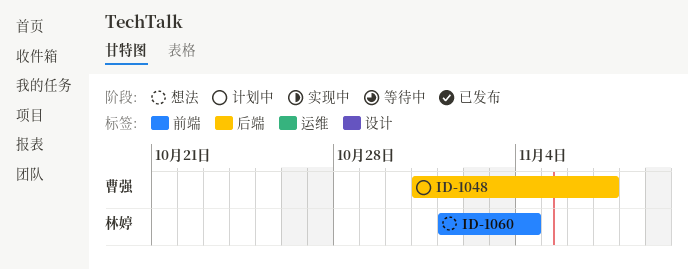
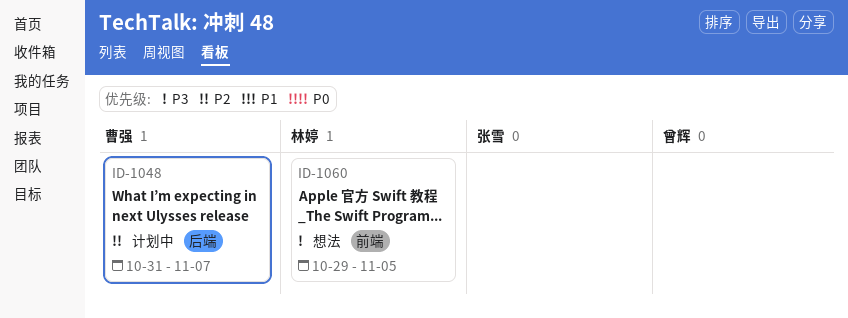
ID-1060, start: Nov 1 -> Oct 29
ID-1060, due: Nov 4 -> Nov 5

